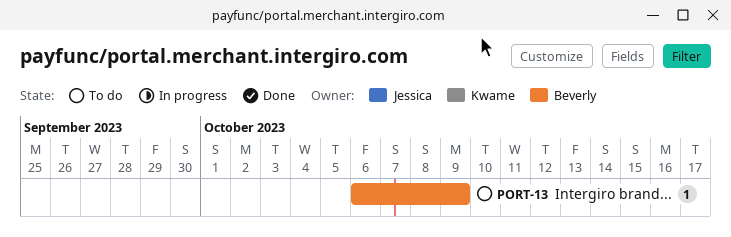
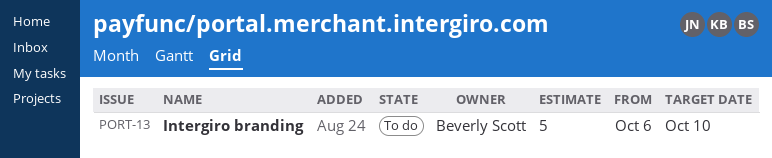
PORT-13, estimate: 1 -> 5
PORT-13, due: Oct 9 -> Oct 10

